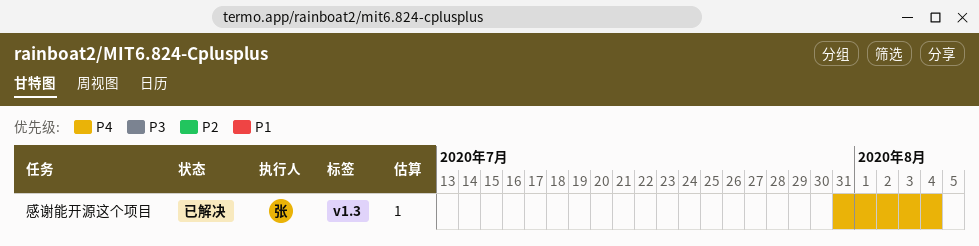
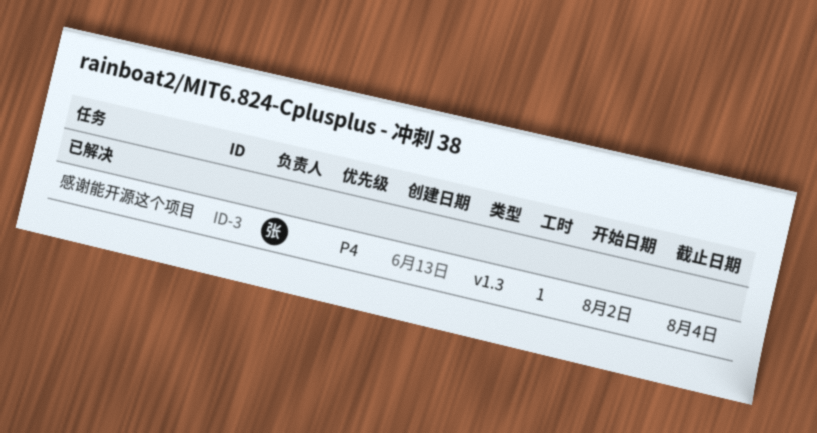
感谢能开源这个项目, start: Jul 31 -> Aug 2

